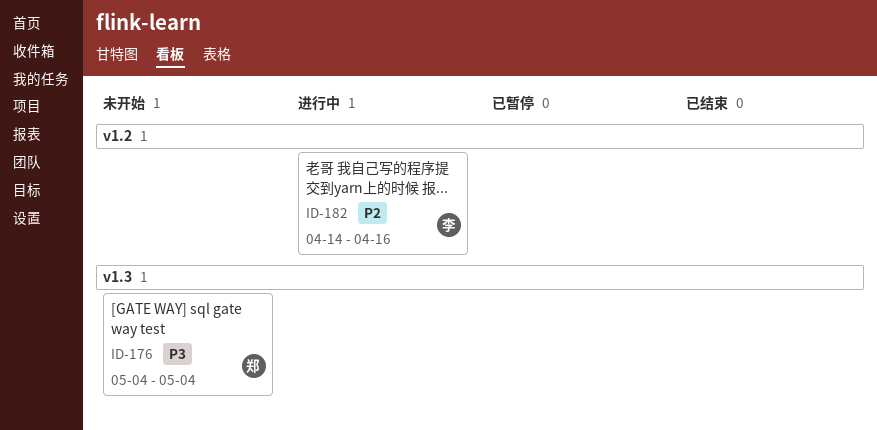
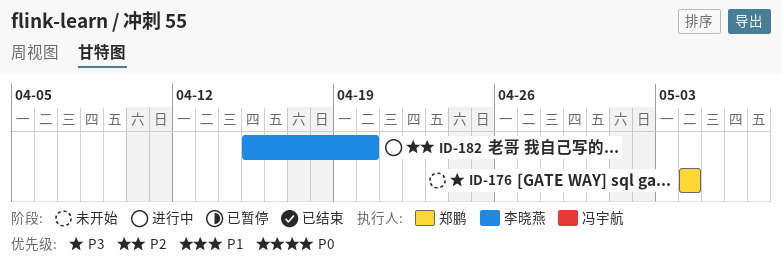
ID-182, start: Apr 14 -> Apr 15
ID-182, due: Apr 16 -> Apr 20

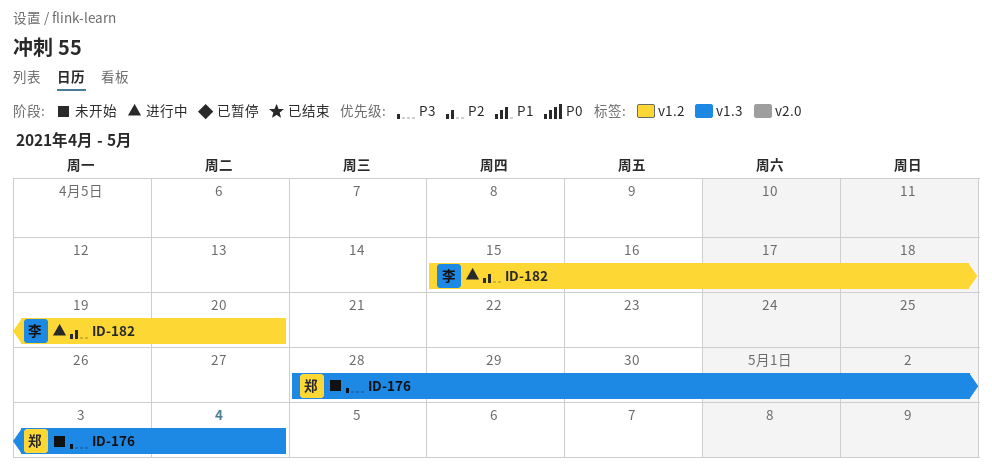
ID-176, start: May 4 -> Apr 28

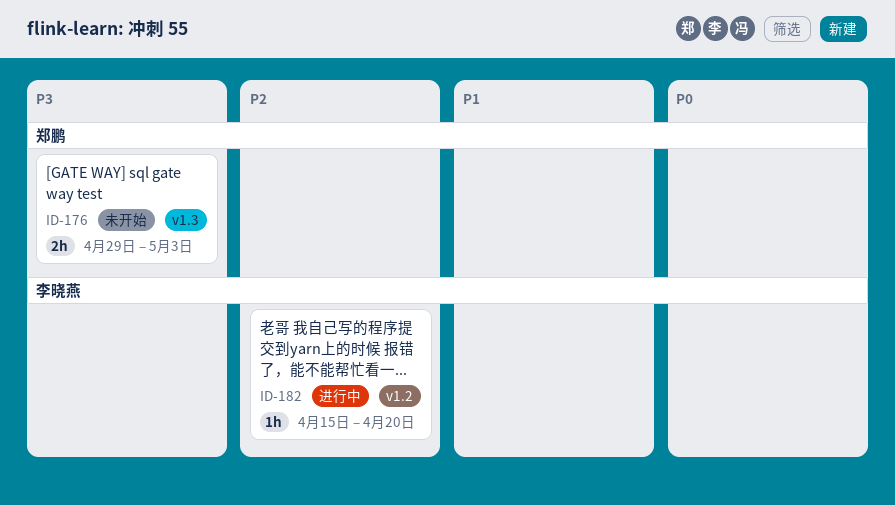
ID-176, start: Apr 28 -> Apr 29
ID-176, due: May 4 -> May 3

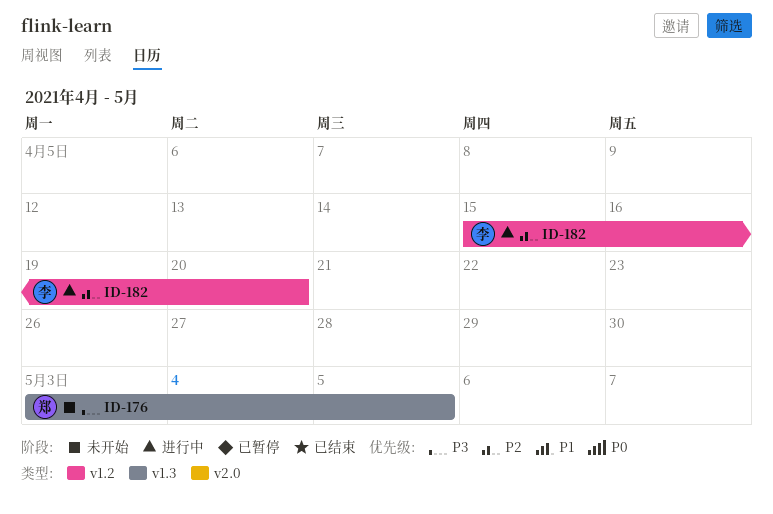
ID-176, start: Apr 29 -> May 3
ID-176, due: May 3 -> May 5

